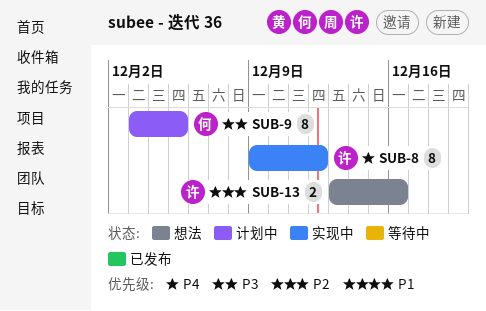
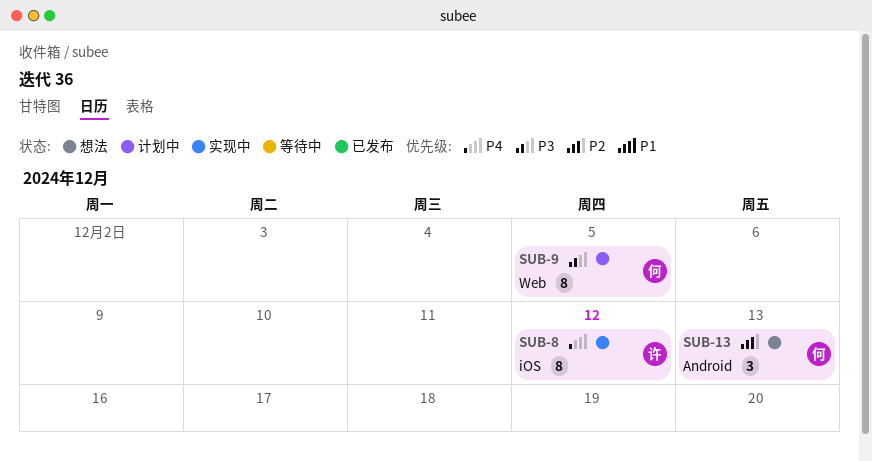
SUB-13, owner: 许 -> 何
SUB-13, estimate: 2 -> 3
SUB-13, due: Dec 16 -> Dec 13

